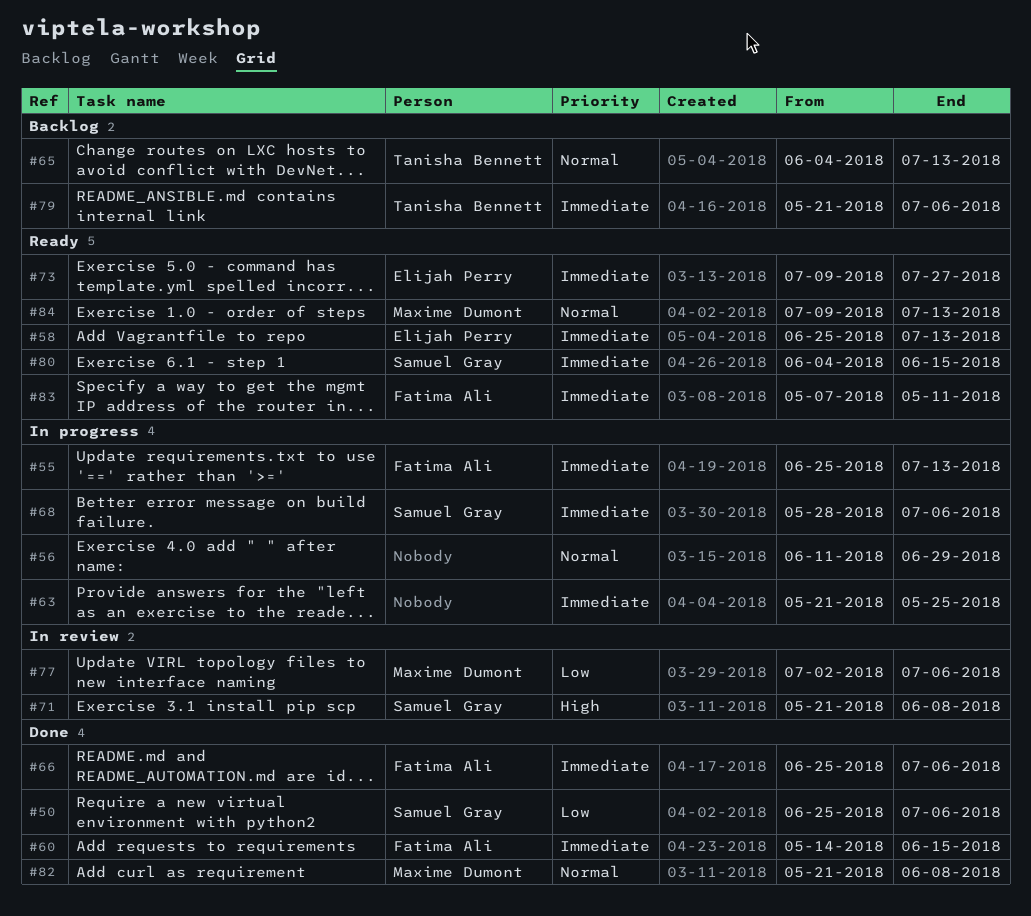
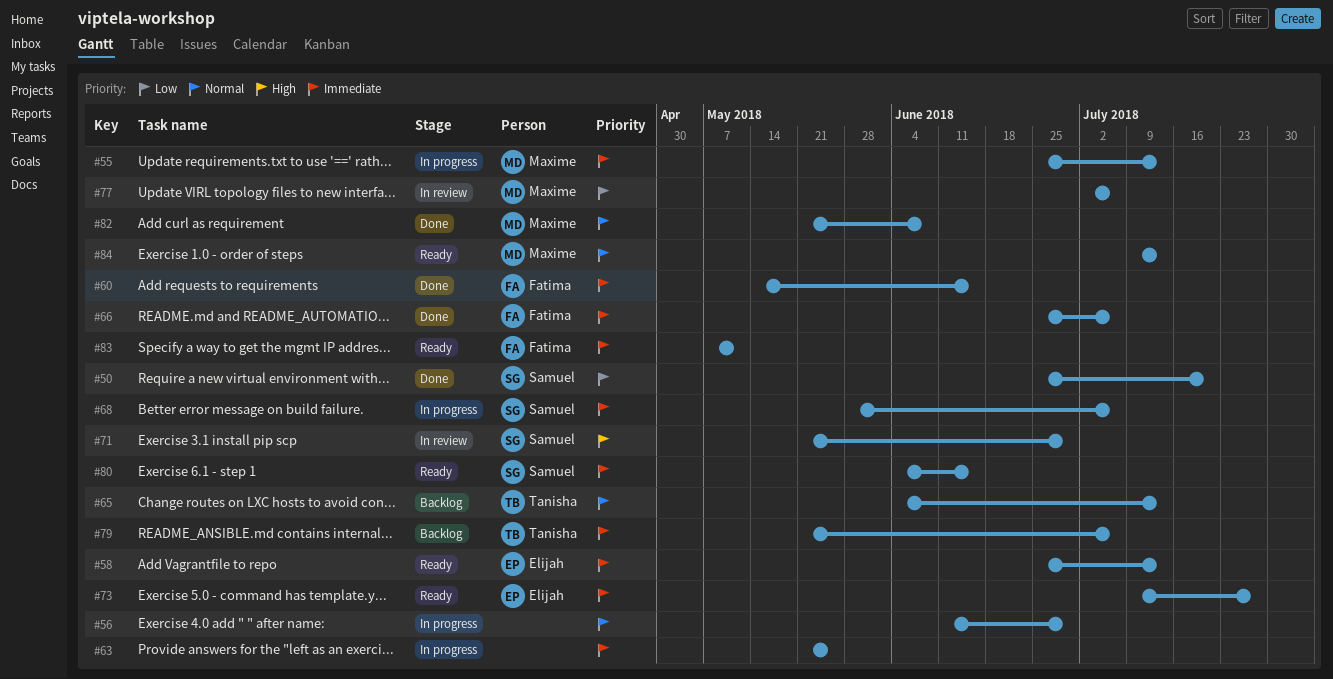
#50, due: Jul 6 -> Jul 20
#55, owner: Fatima Ali -> Maxime Dumont
#71, due: Jun 8 -> Jun 29

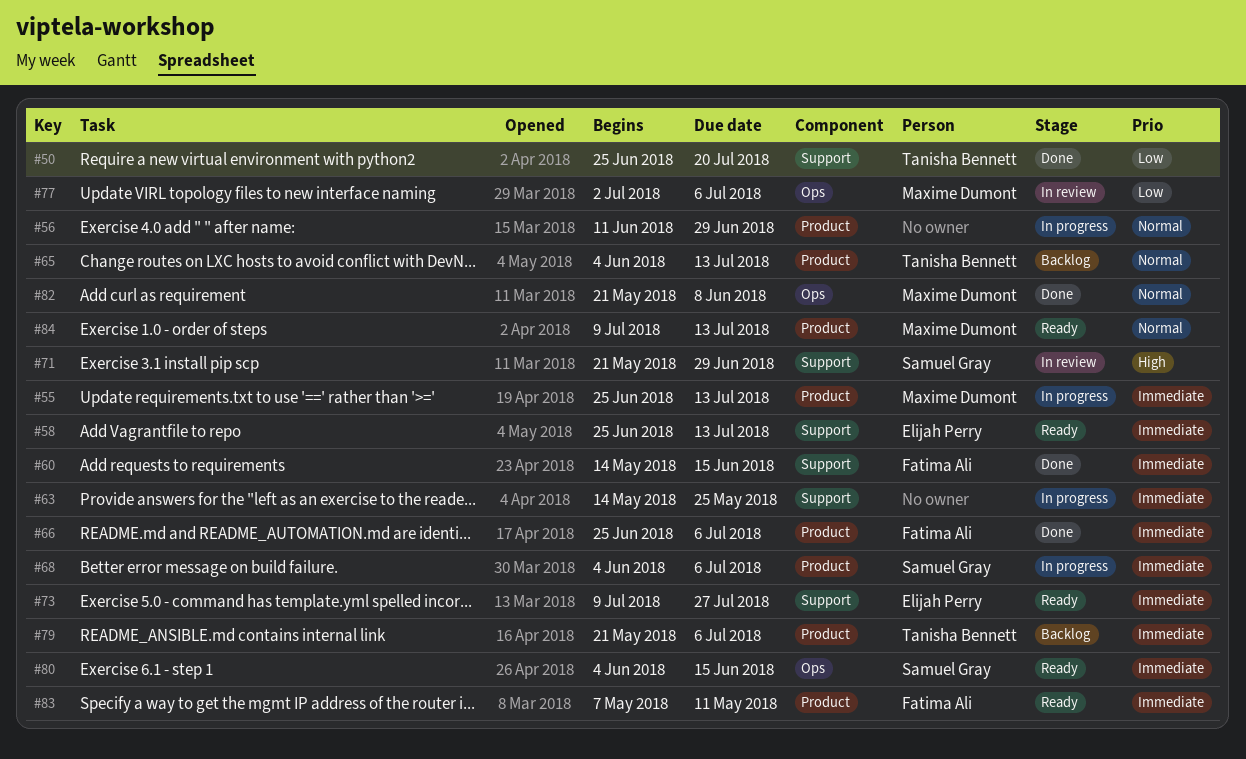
#50, owner: Samuel Gray -> Tanisha Bennett
#63, start: May 21 -> May 14
#68, start: May 28 -> Jun 4

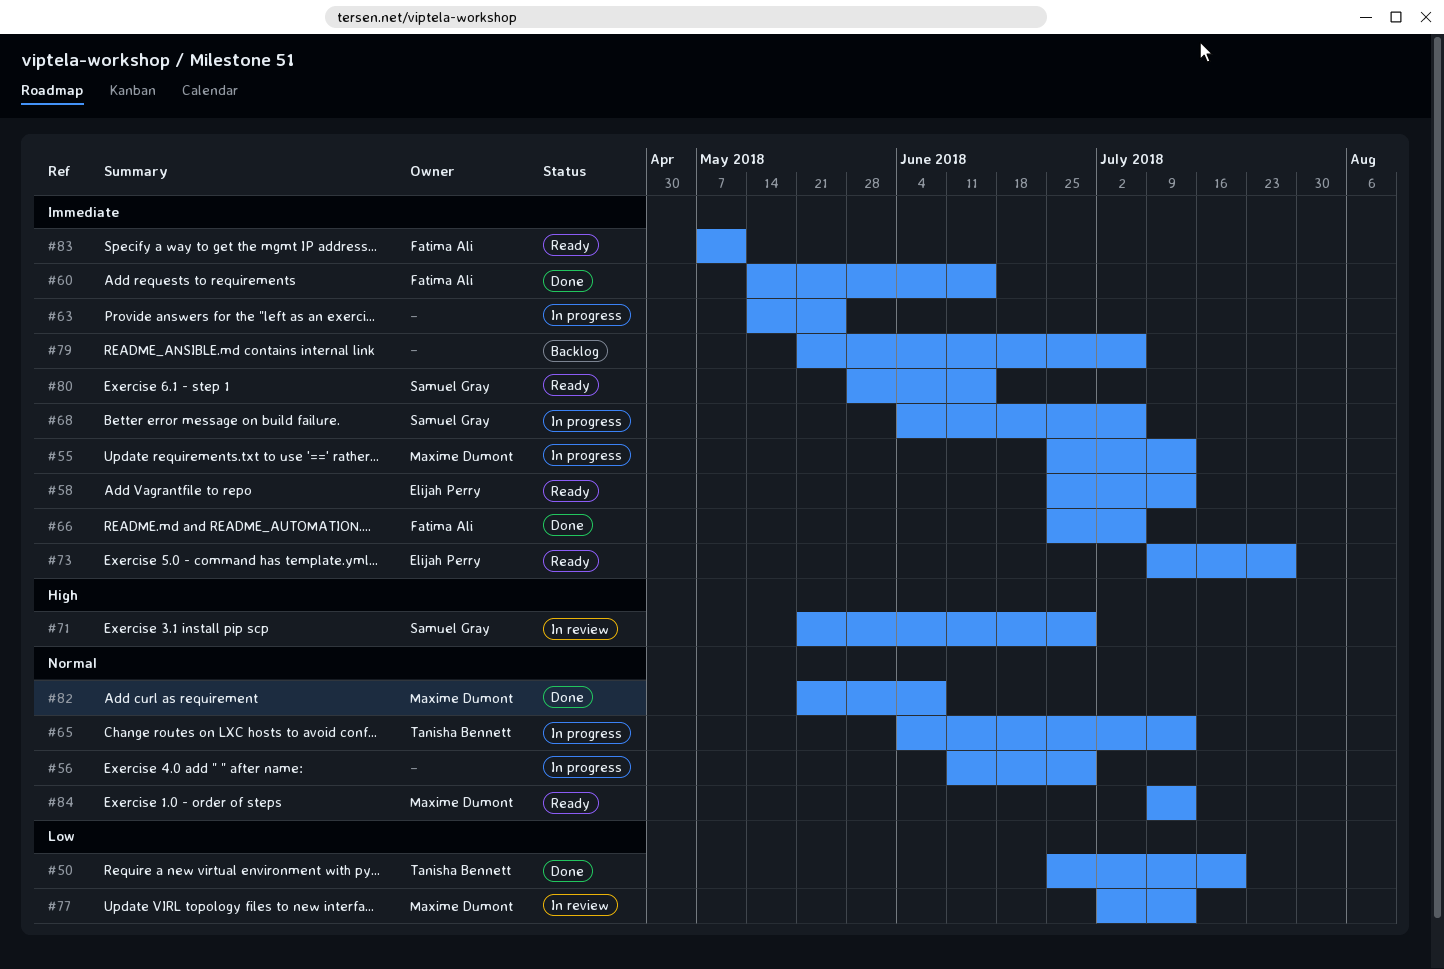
#65, status: Backlog -> In progress
#77, due: Jul 6 -> Jul 13
#79, owner: Tanisha Bennett -> none
#80, start: Jun 4 -> May 28

